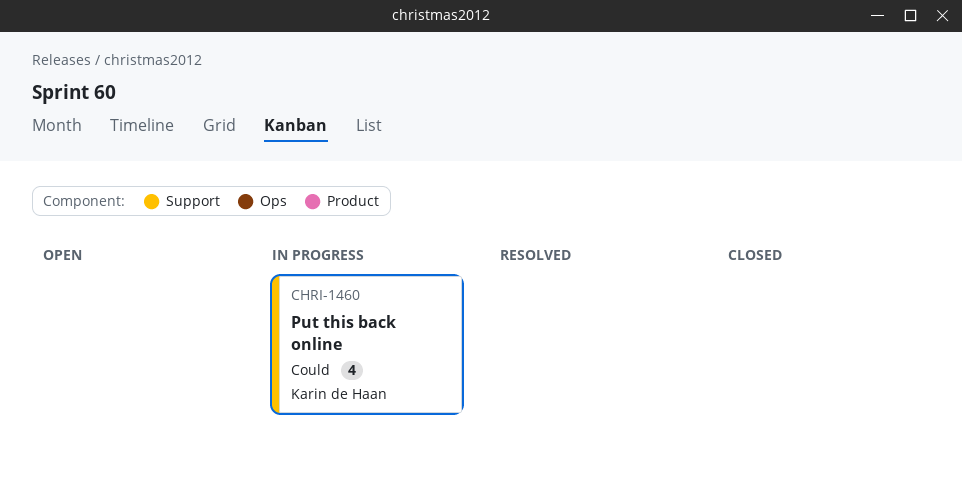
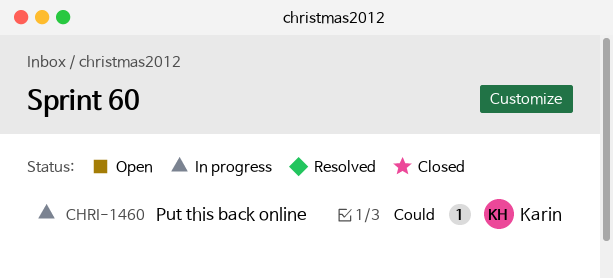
CHRI-1460, estimate: 4 -> 1

